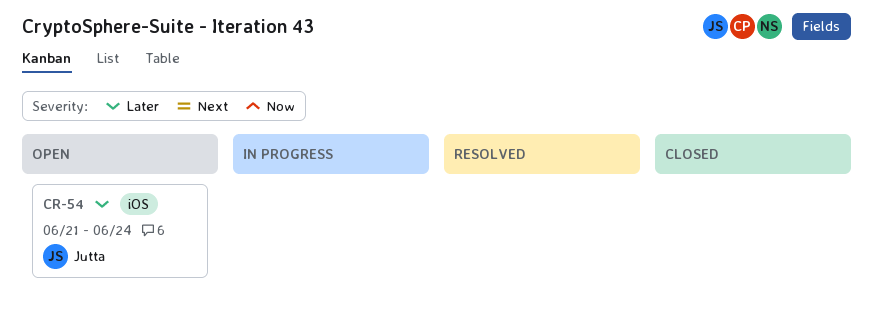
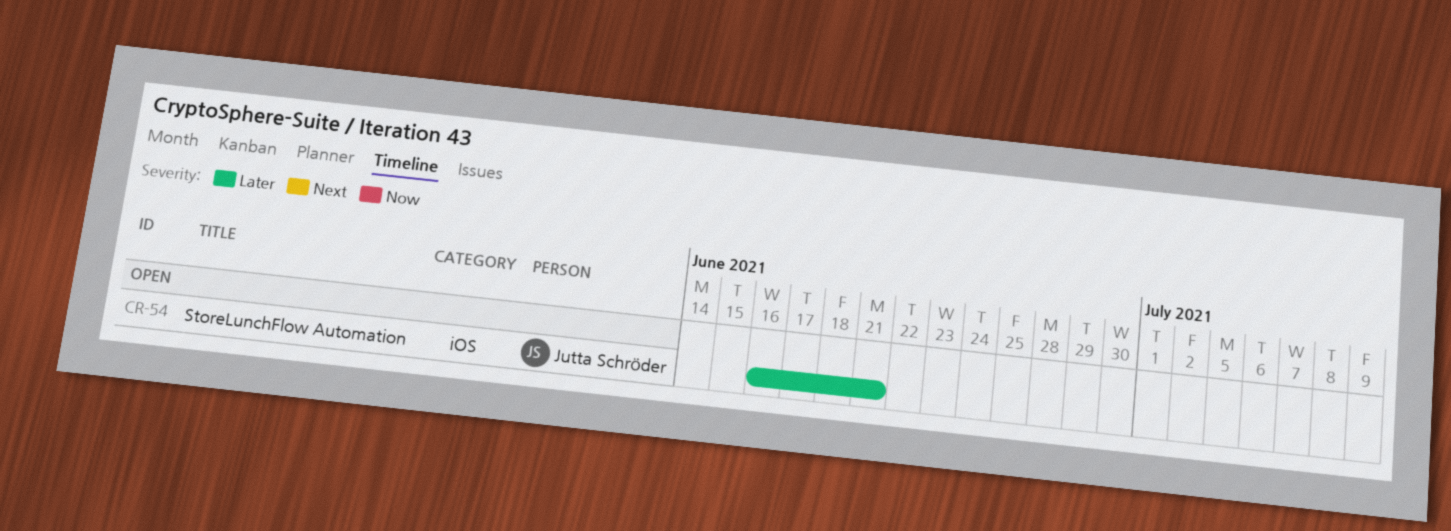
CR-54, start: Jun 21 -> Jun 16
CR-54, due: Jun 24 -> Jun 21

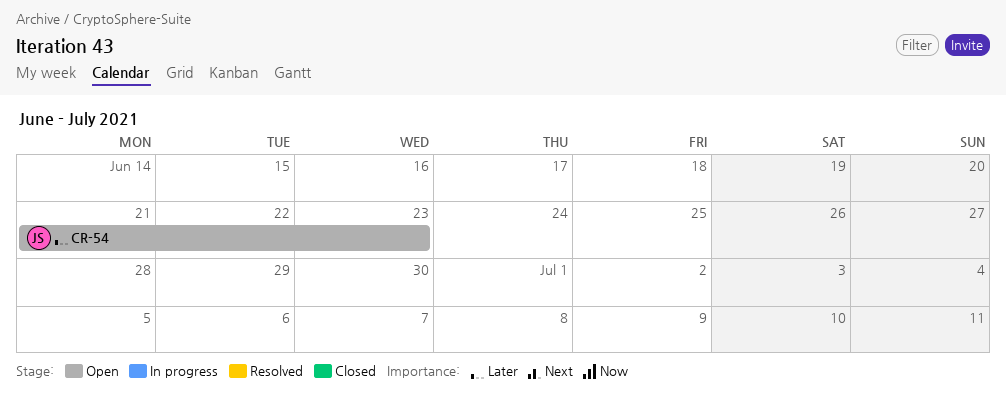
CR-54, start: Jun 16 -> Jun 21
CR-54, due: Jun 21 -> Jun 23

